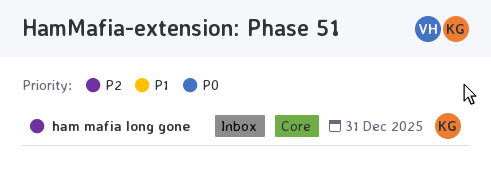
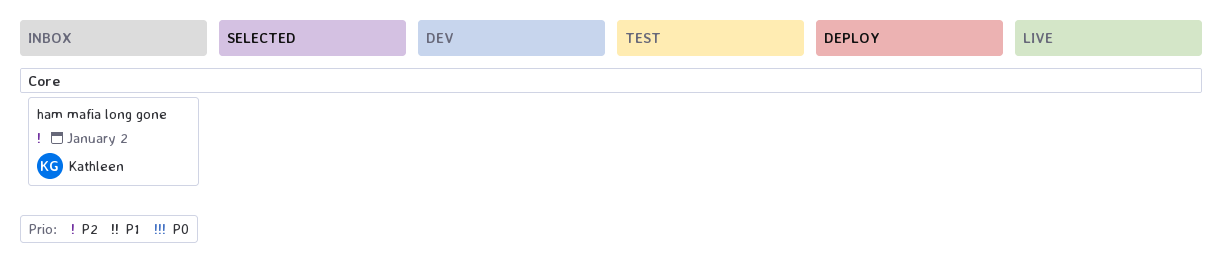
ham mafia long gone, due: Dec 31 -> Jan 2

